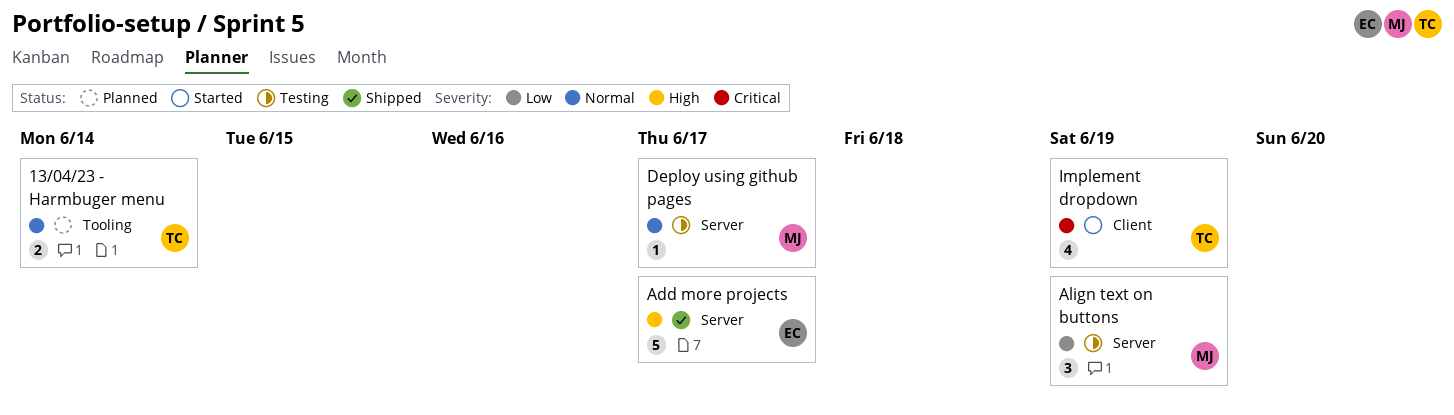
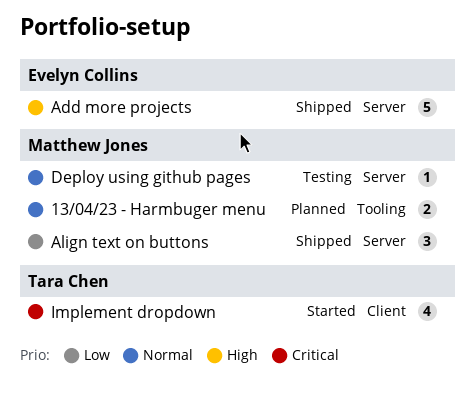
13/04/23 - Harmbuger menu, owner: Tara Chen -> Matthew Jones
Align text on buttons, status: Testing -> Shipped

